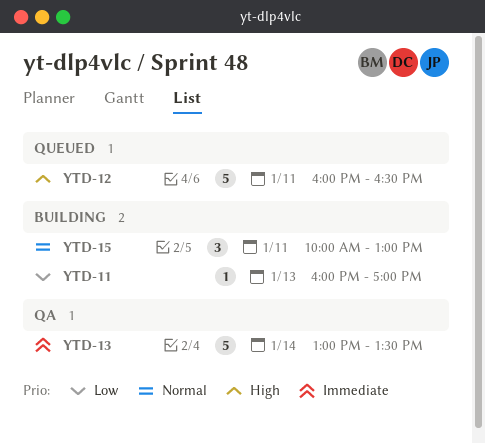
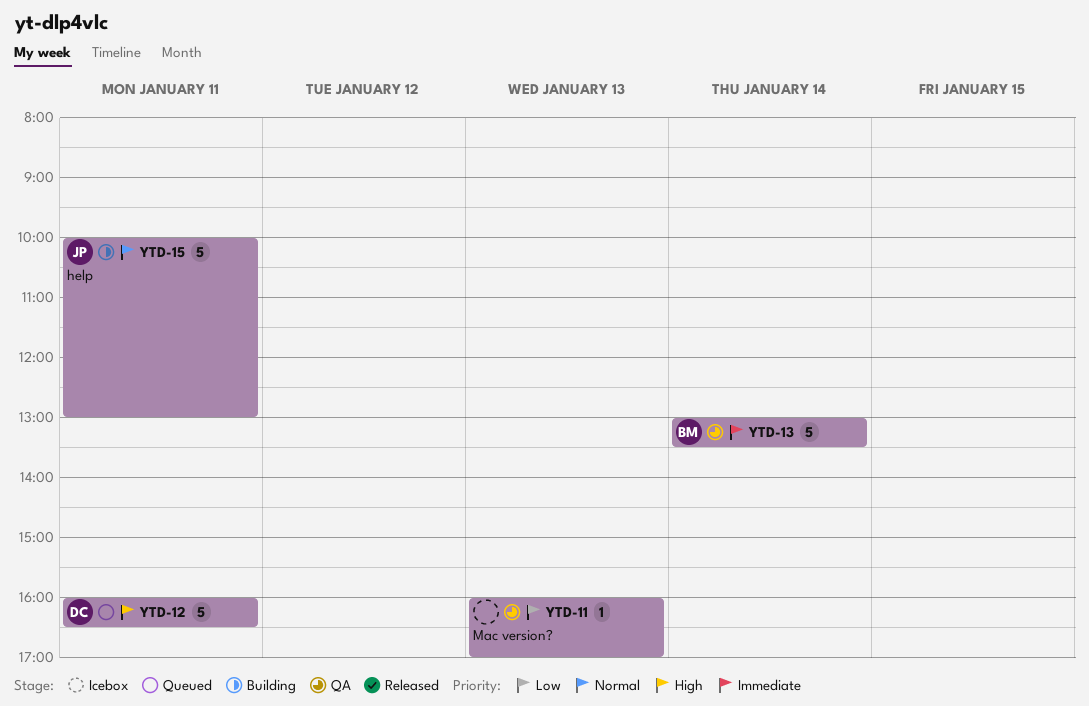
YTD-11, status: Building -> QA
YTD-15, estimate: 3 -> 5

